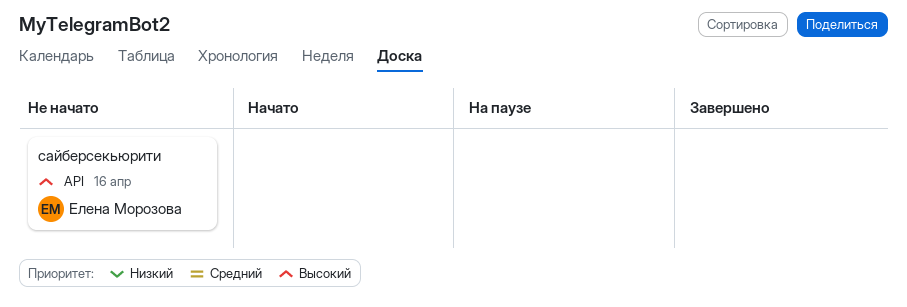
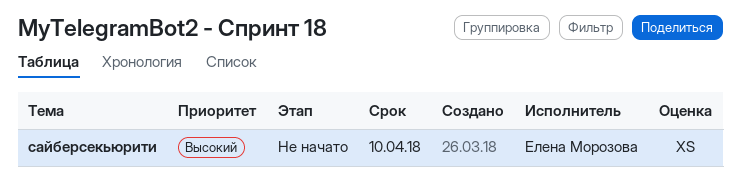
сайберсекьюрити, due: Apr 16 -> Apr 10

